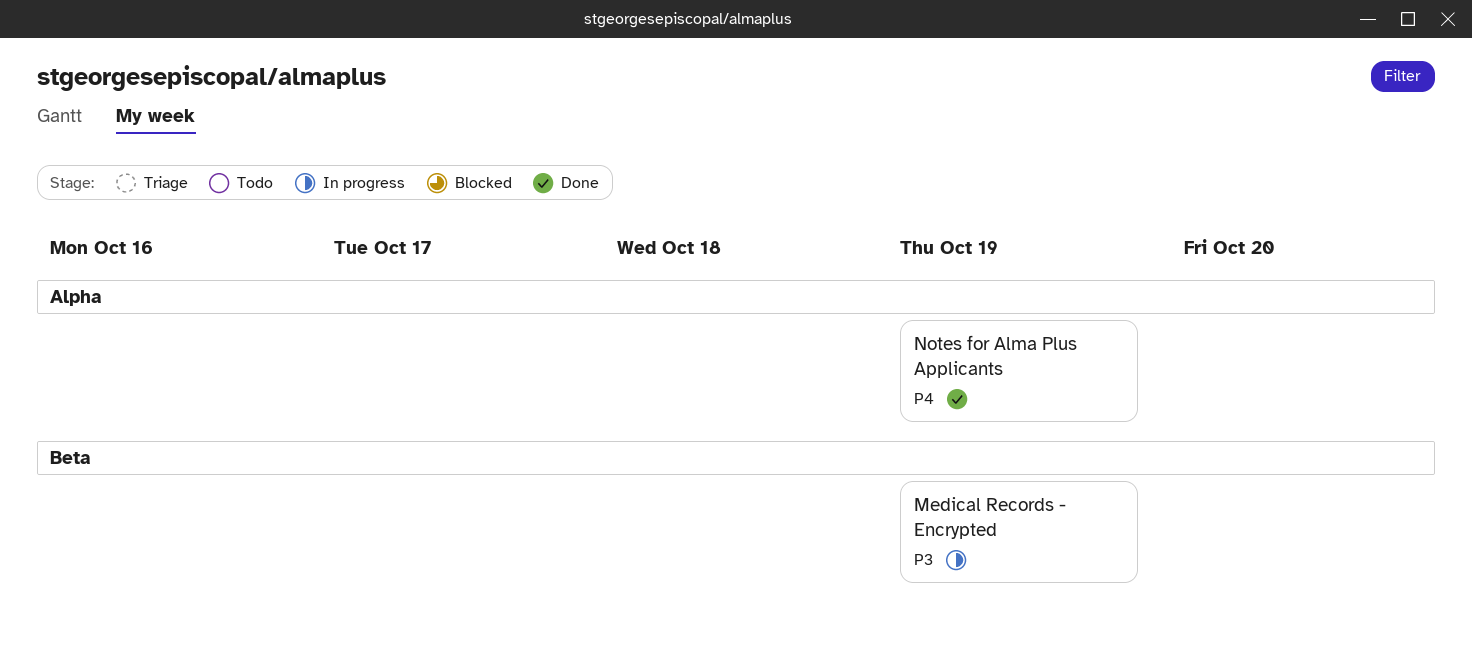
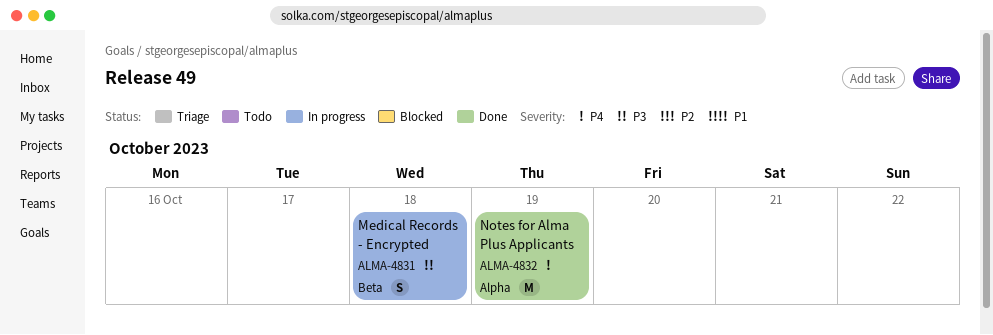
Medical Records - Encrypted, due: Oct 19 -> Oct 18

